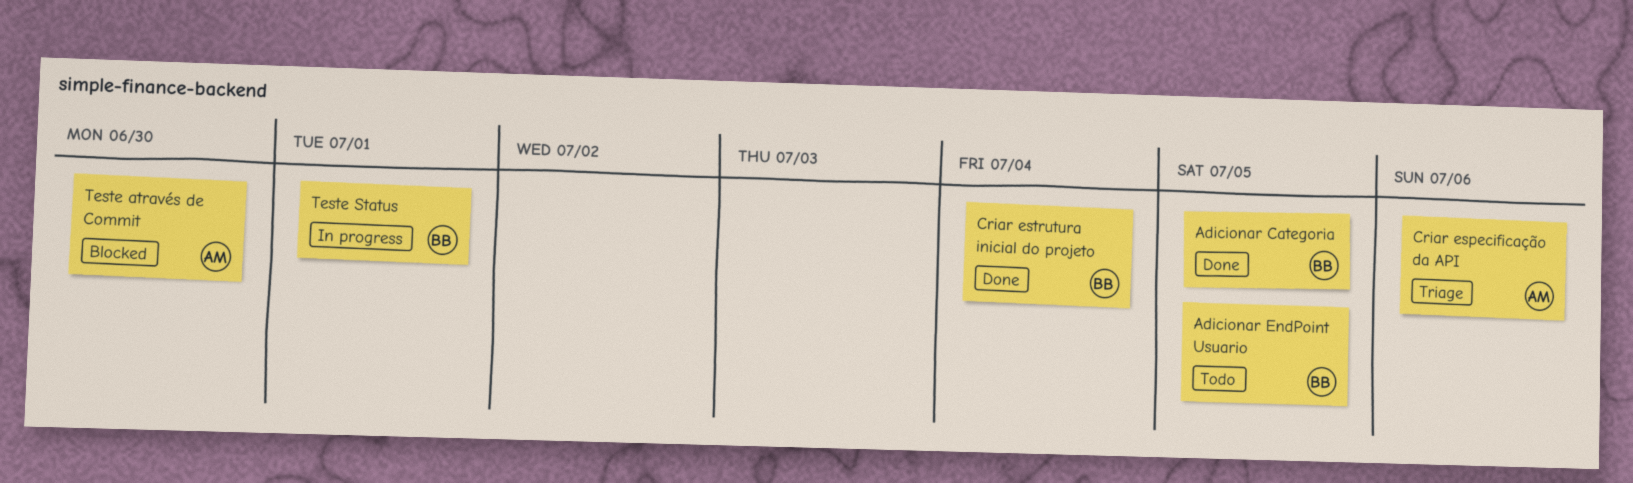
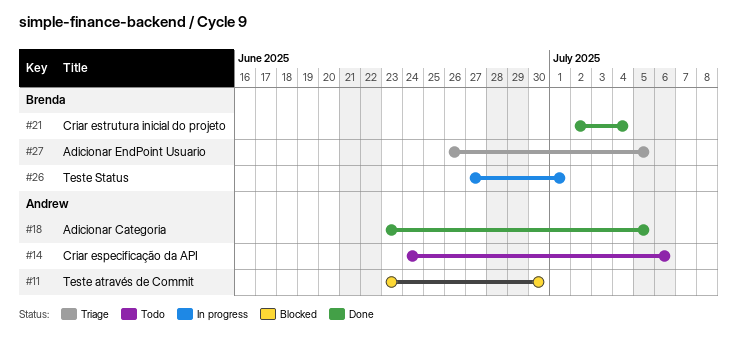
Adicionar Categoria, owner: Brenda -> Andrew
Adicionar EndPoint Usuario, status: Todo -> Triage
Criar especificação da API, status: Triage -> Todo

